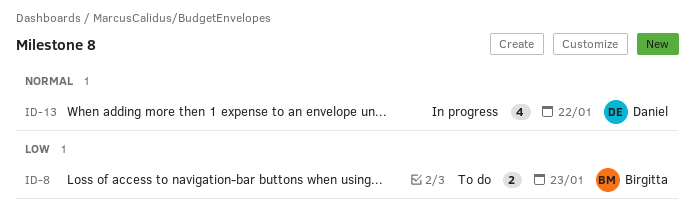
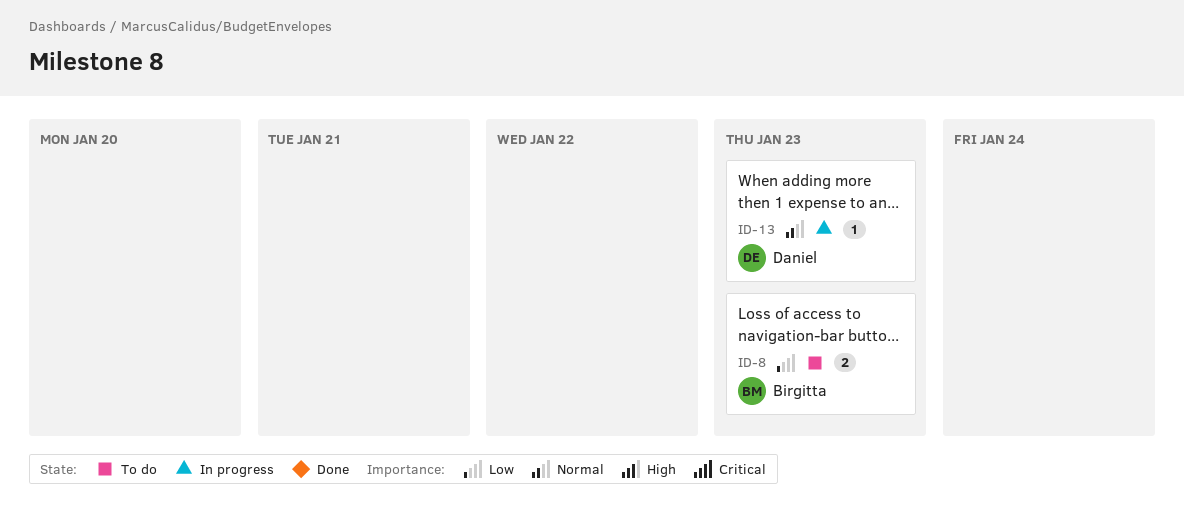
ID-13, estimate: 4 -> 1
ID-13, due: Jan 22 -> Jan 23

